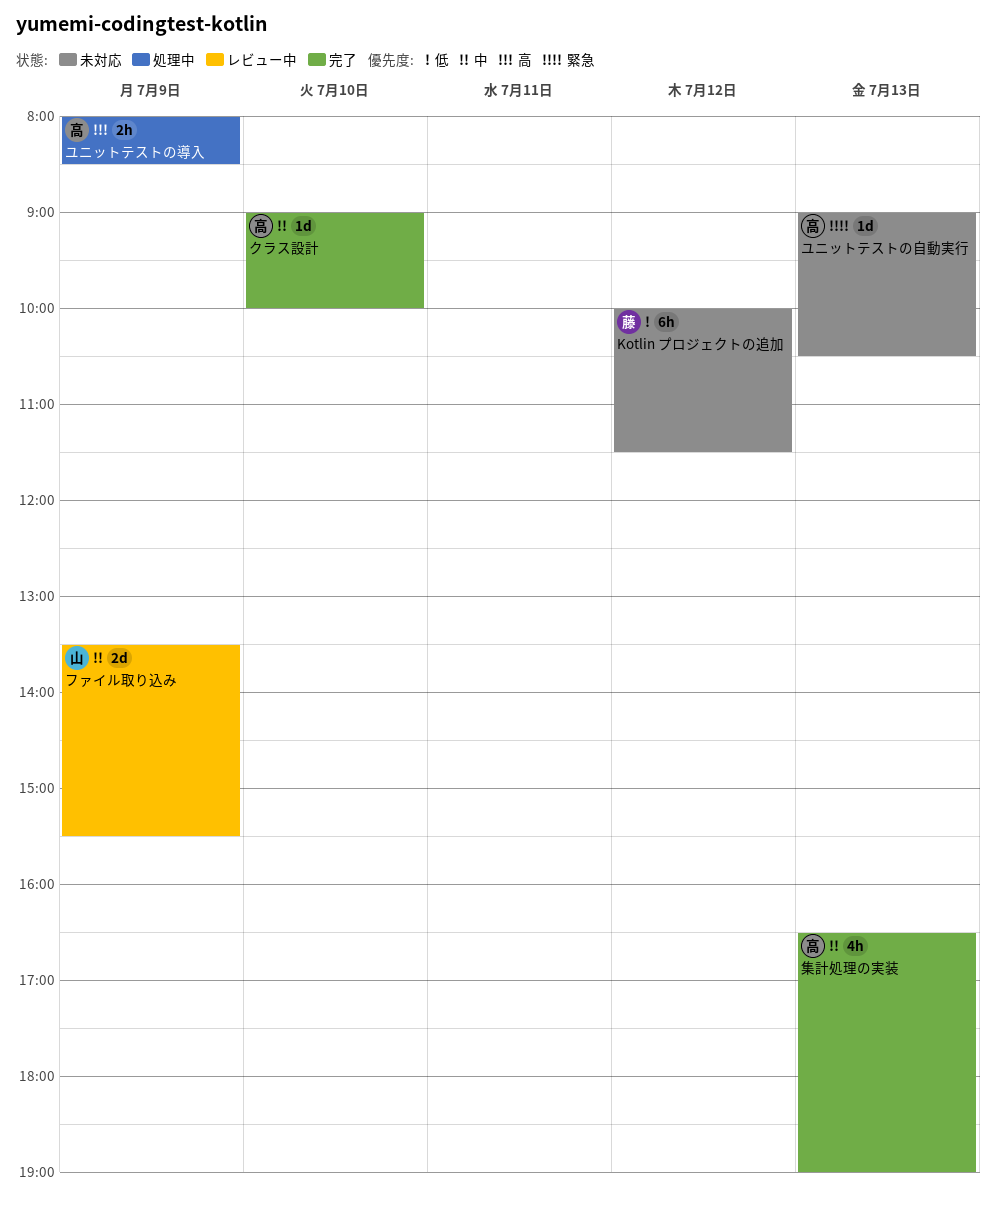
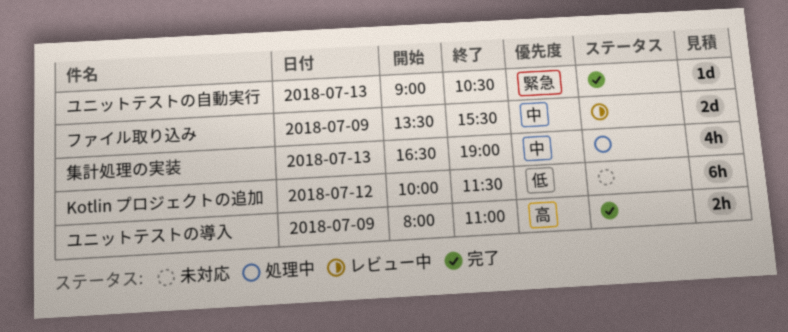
クラス設計: present -> none
ユニットテストの導入, status: 処理中 -> 完了
ユニットテストの導入, ends: 08:30 -> 11:00
ユニットテストの自動実行, status: 未対応 -> 完了
集計処理の実装, status: 完了 -> 処理中

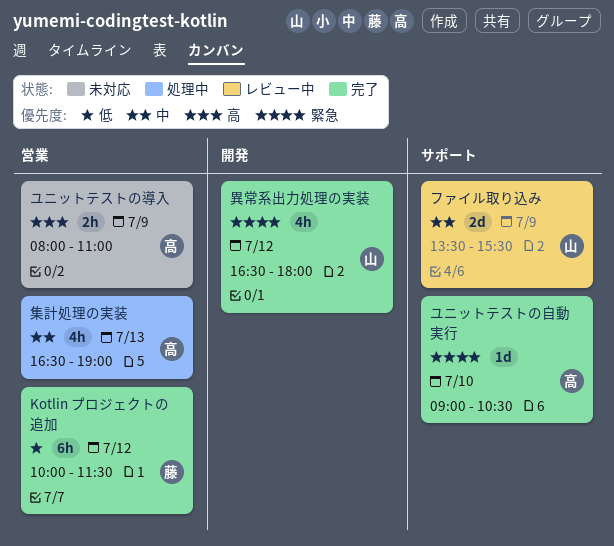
Kotlin プロジェクトの追加, status: 未対応 -> 完了
ユニットテストの導入, status: 完了 -> 未対応
ユニットテストの自動実行, day: Jul 13 -> Jul 10
異常系出力処理の実装: none -> present

